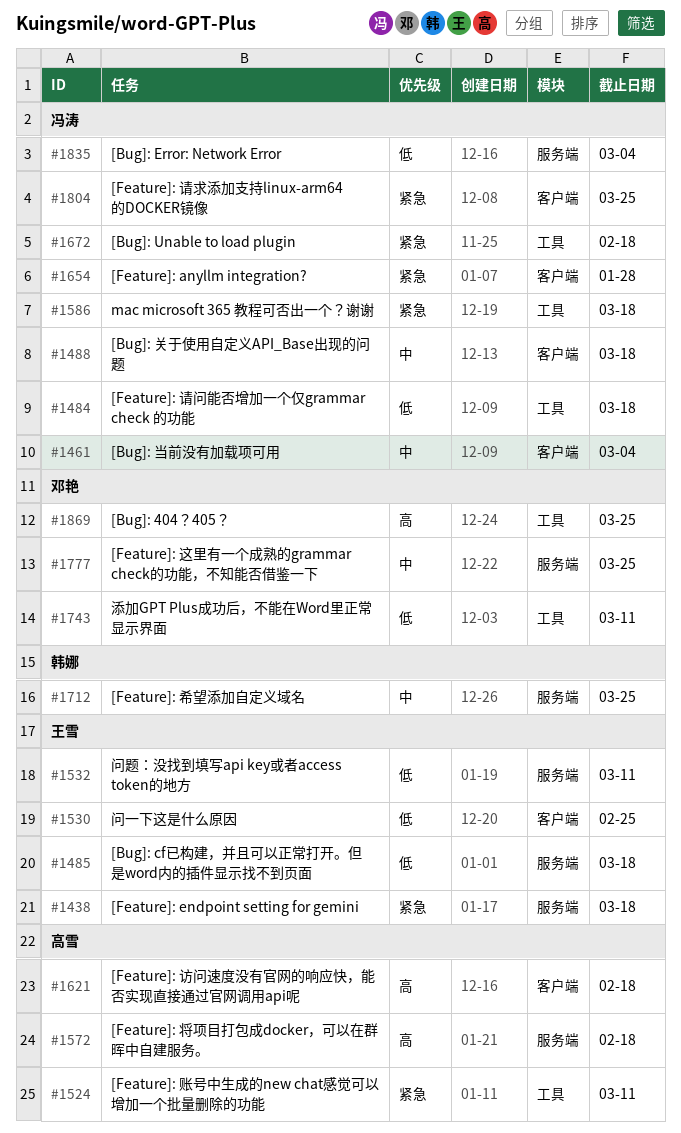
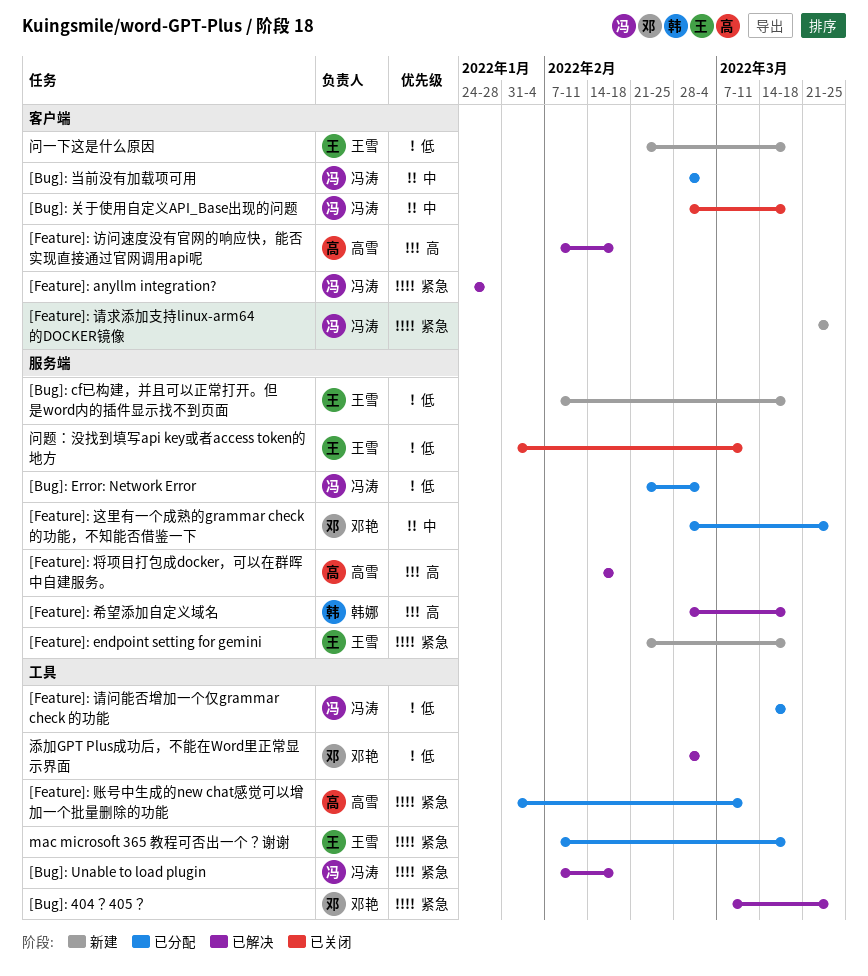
[Bug]: 404？405？, priority: 高 -> 紧急
[Feature]: 希望添加自定义域名, priority: 中 -> 高
[Feature]: 希望添加自定义域名, due: Mar 25 -> Mar 18
mac microsoft 365 教程可否出一个？谢谢, owner: 冯涛 -> 王雪
添加GPT Plus成功后，不能在Word里正常显示界面, due: Mar 11 -> Mar 4
问一下这是什么原因, due: Feb 25 -> Mar 18

